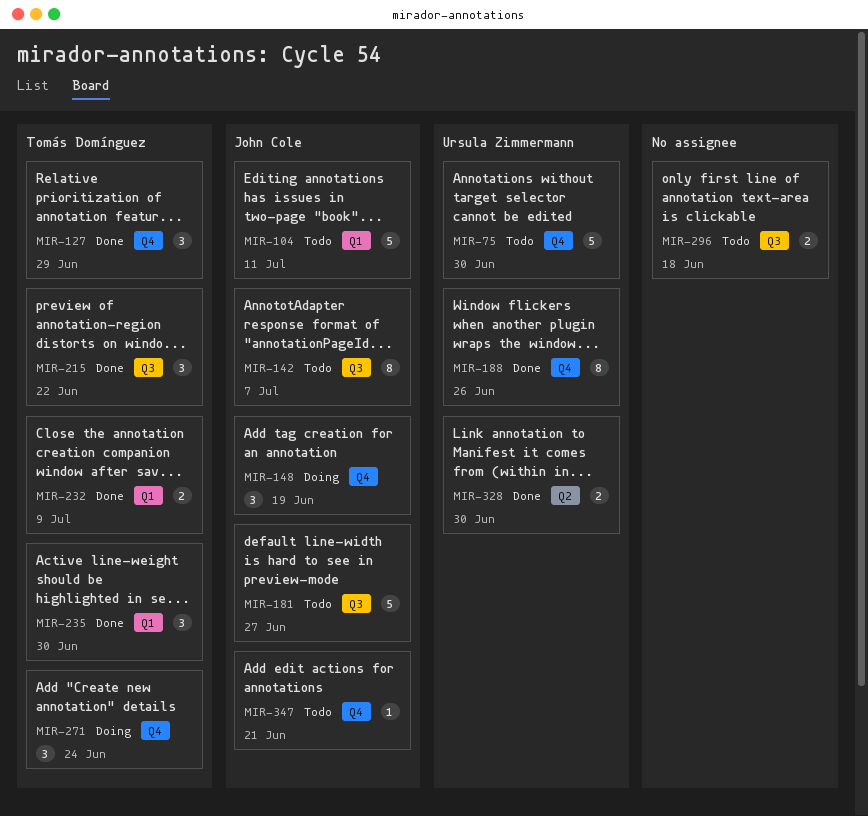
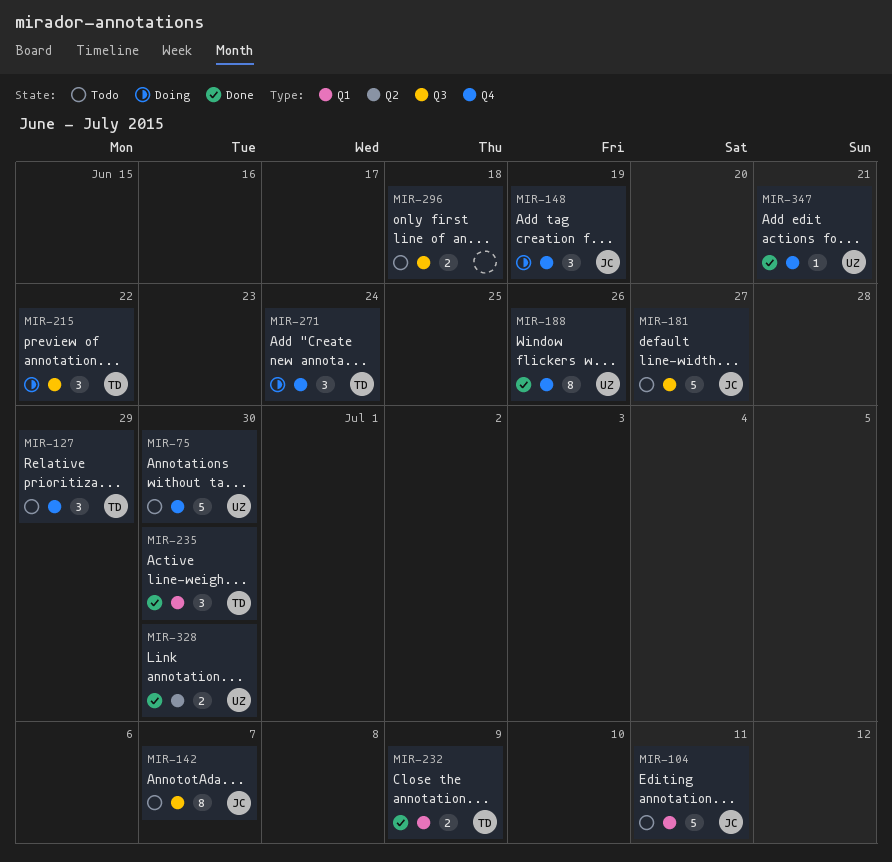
MIR-127, status: Done -> Todo
MIR-215, status: Done -> Doing
MIR-347, status: Todo -> Done
MIR-347, owner: John Cole -> Ursula Zimmermann

